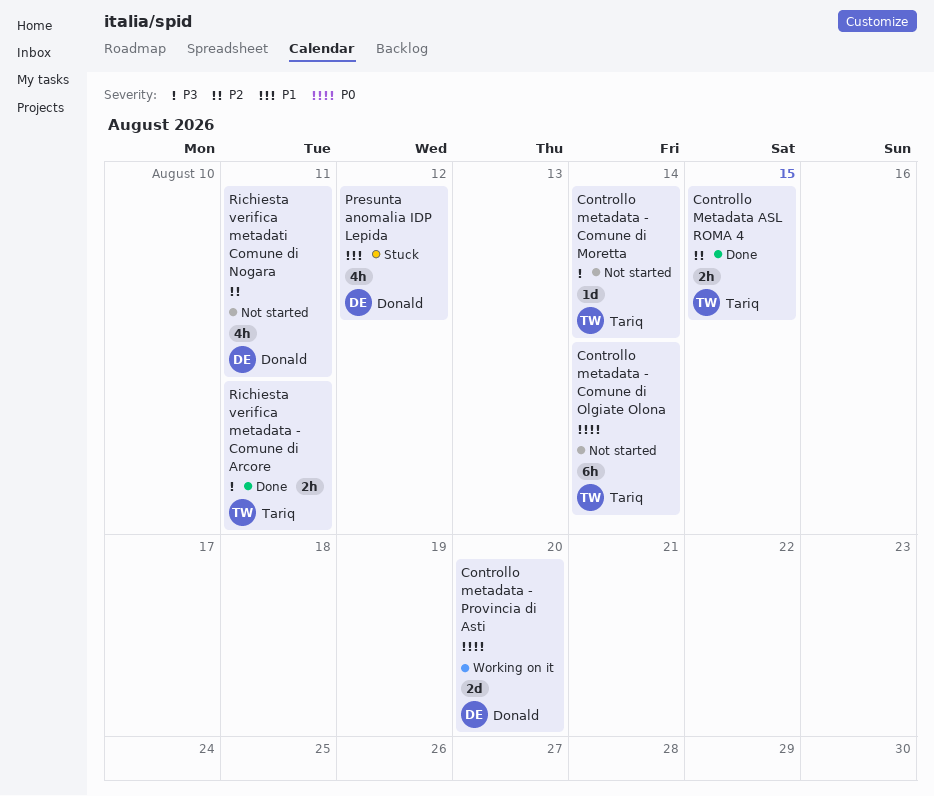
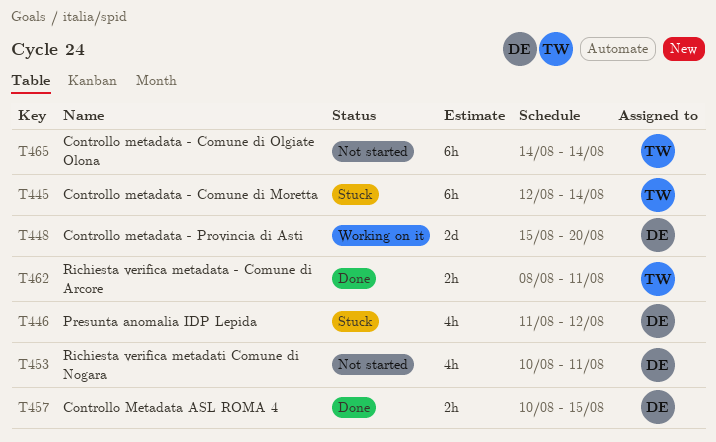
Controllo metadata - Comune di Moretta, status: Not started -> Stuck
Controllo metadata - Comune di Moretta, estimate: 1d -> 6h
Controllo Metadata ASL ROMA 4, owner: Tariq -> Donald

